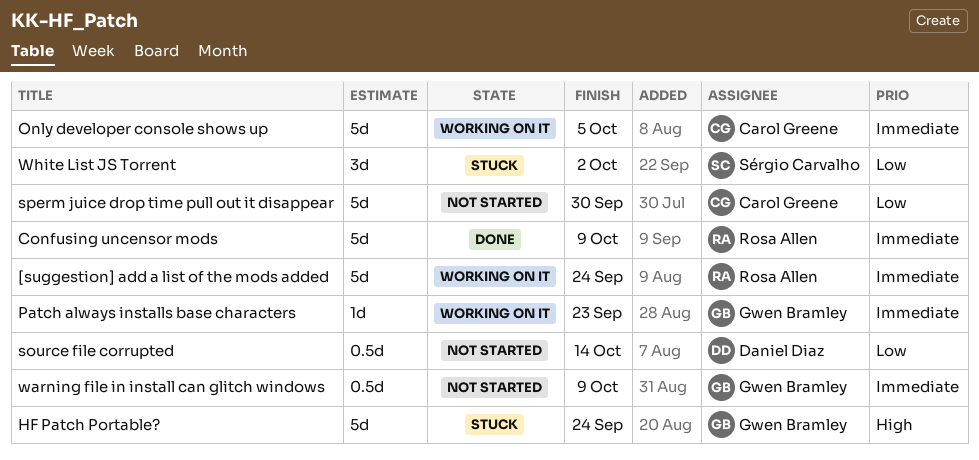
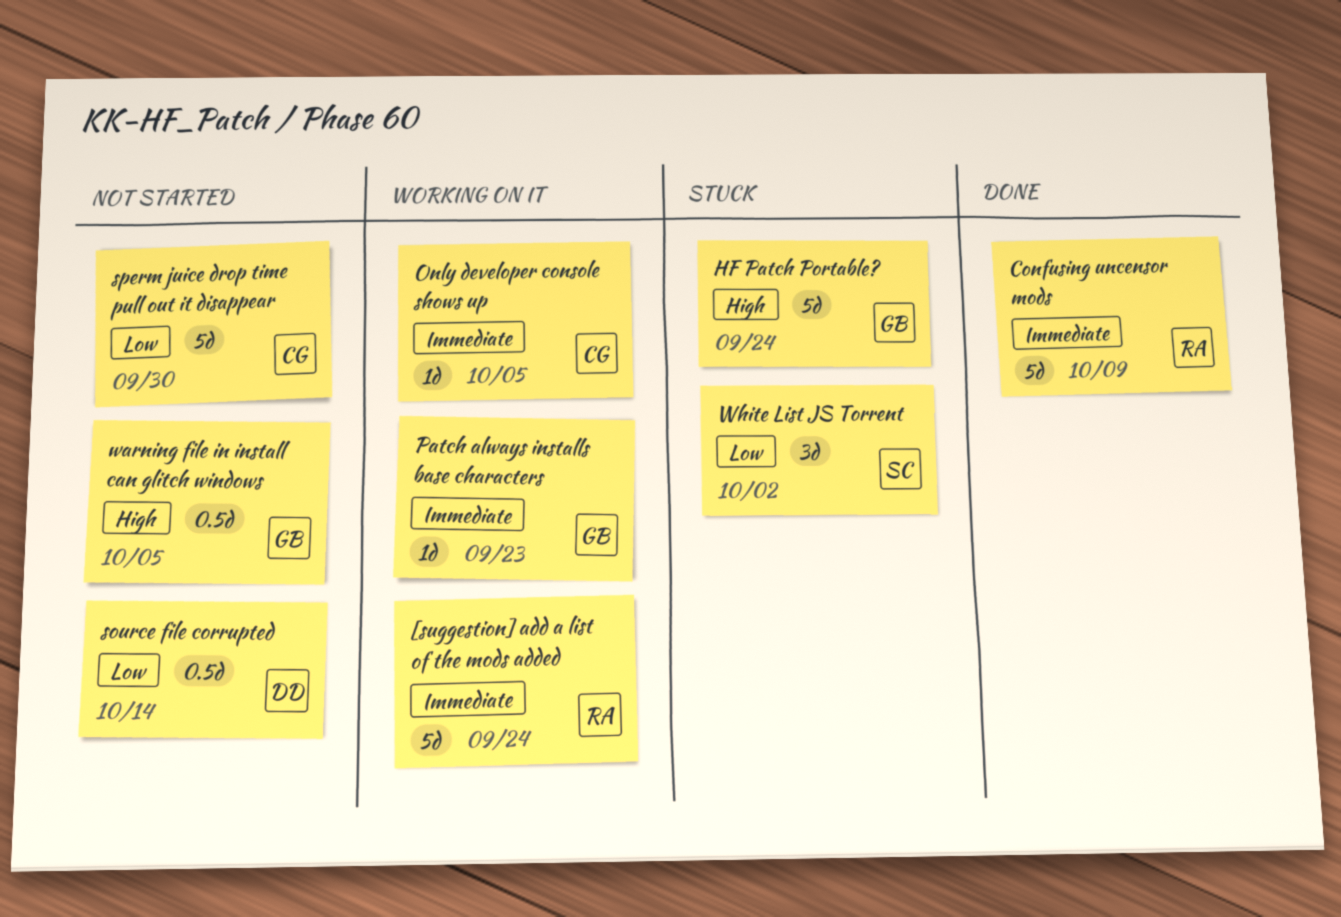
Only developer console shows up, estimate: 5d -> 1d
warning file in install can glitch windows, priority: Immediate -> High
warning file in install can glitch windows, due: Oct 9 -> Oct 5

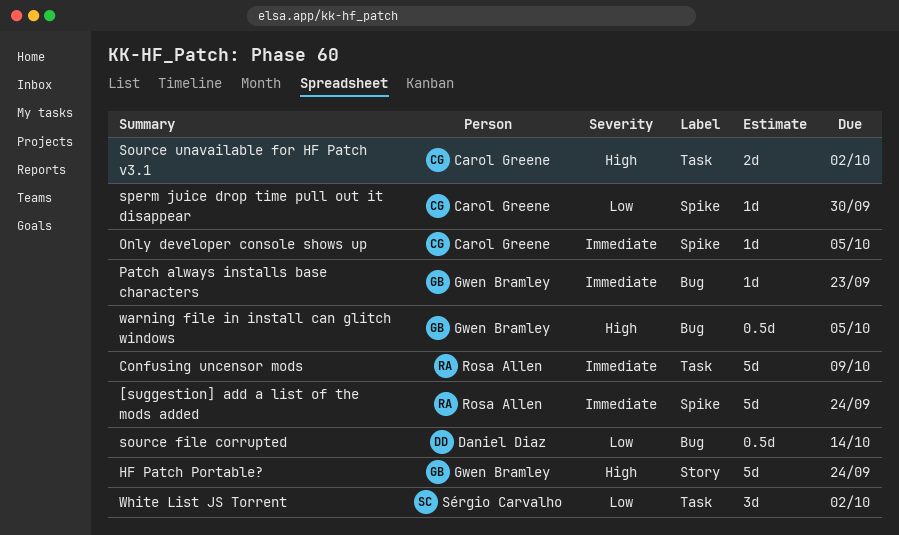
Source unavailable for HF Patch v3.1: none -> present
sperm juice drop time pull out it disappear, estimate: 5d -> 1d

